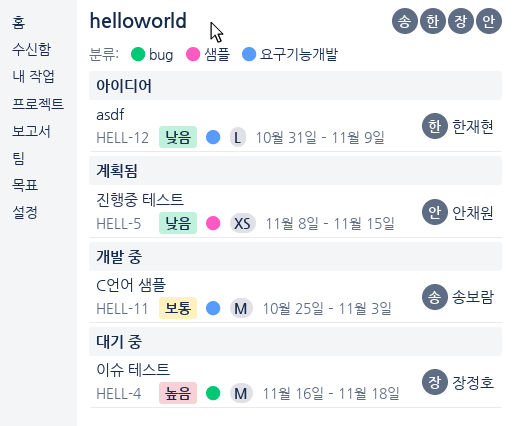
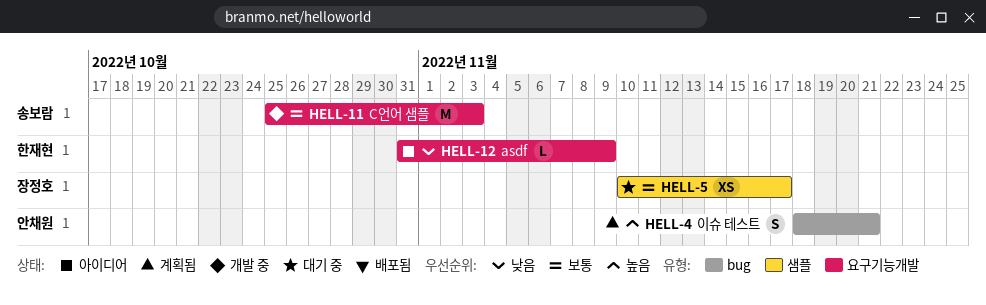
HELL-4, status: 대기 중 -> 계획됨
HELL-4, owner: 장정호 -> 안채원
HELL-4, estimate: M -> S
HELL-4, start: Nov 16 -> Nov 18
HELL-4, due: Nov 18 -> Nov 21
HELL-5, status: 계획됨 -> 대기 중
HELL-5, owner: 안채원 -> 장정호
HELL-5, priority: 낮음 -> 보통
HELL-5, start: Nov 8 -> Nov 10
HELL-5, due: Nov 15 -> Nov 17

